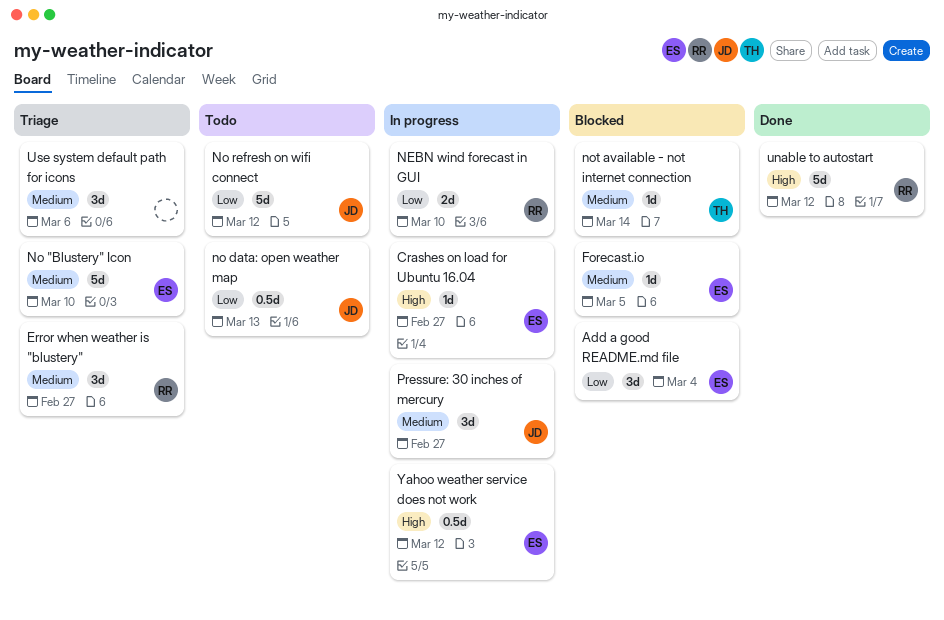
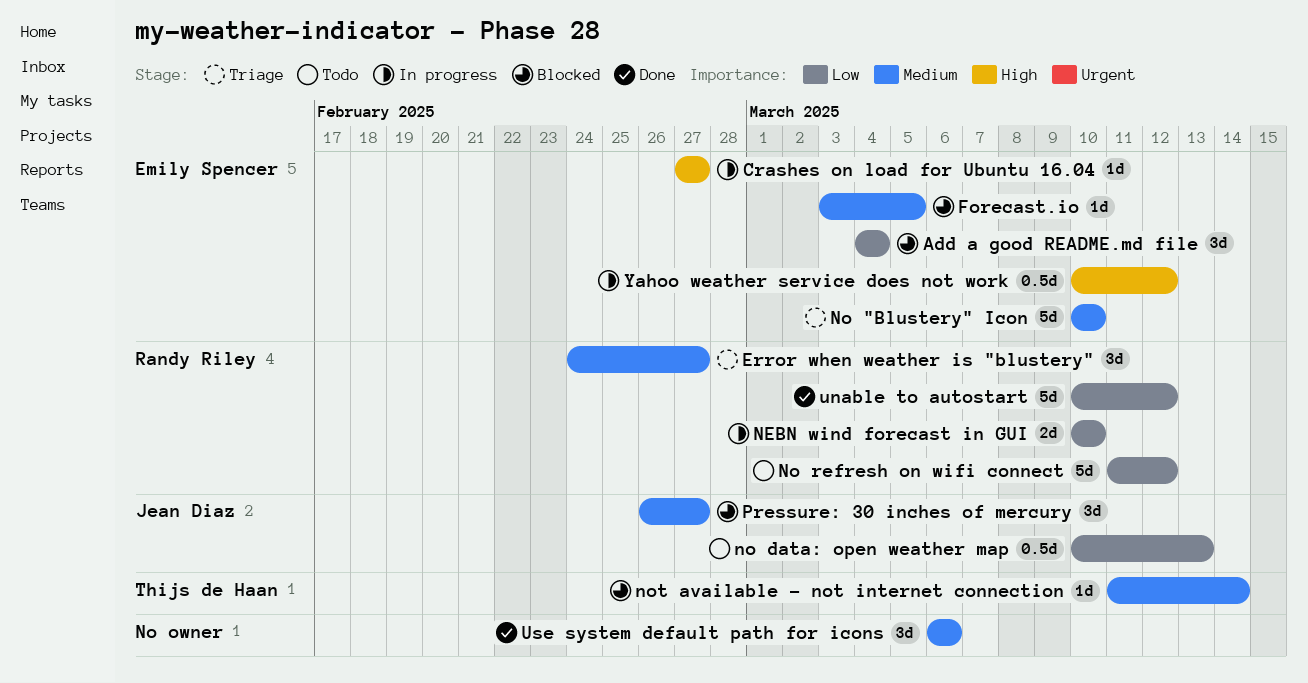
No refresh on wifi connect, owner: Jean Diaz -> Randy Riley
Pressure: 30 inches of mercury, status: In progress -> Blocked
unable to autostart, priority: High -> Low
Use system default path for icons, status: Triage -> Done

